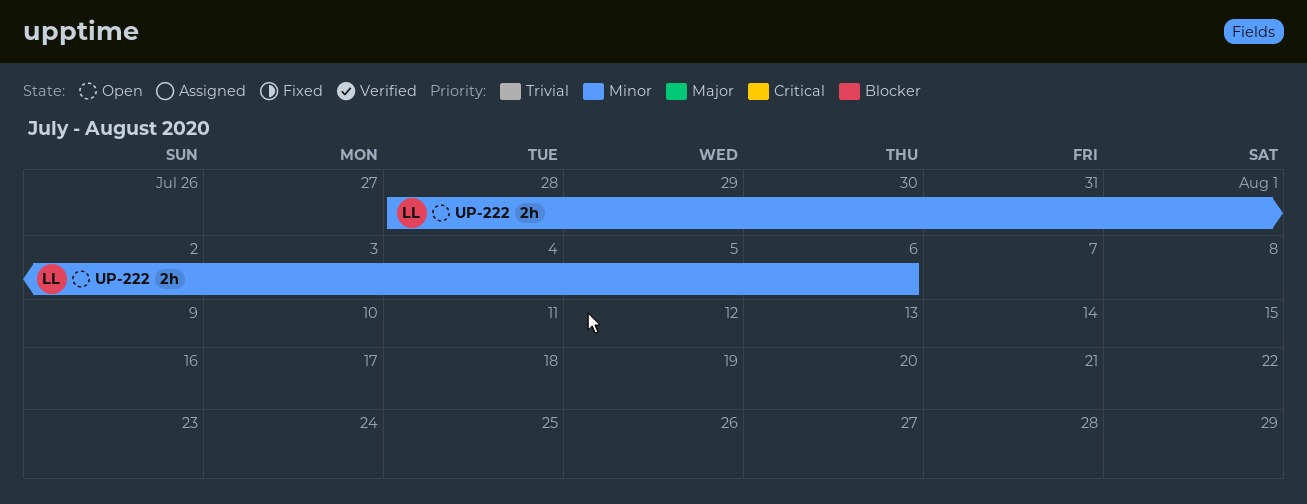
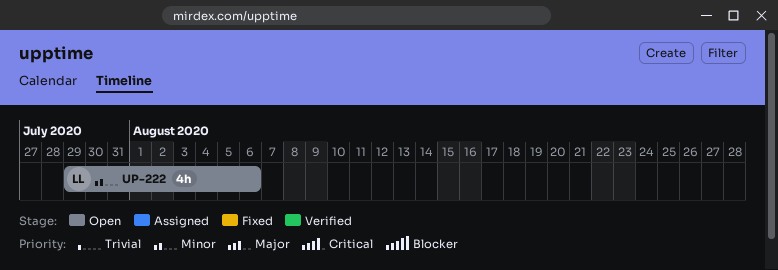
UP-222, estimate: 2h -> 4h
UP-222, start: Jul 28 -> Jul 29

